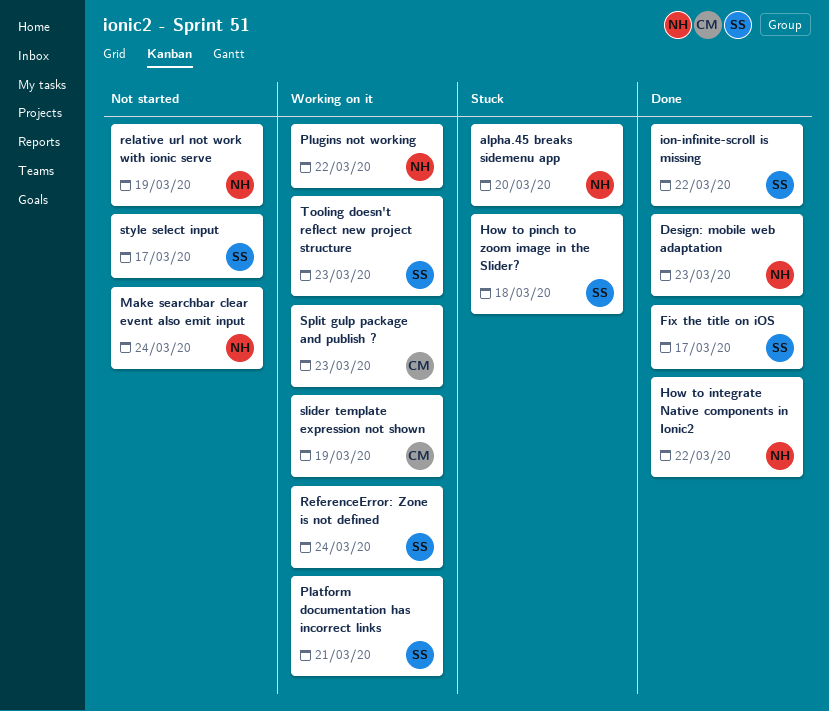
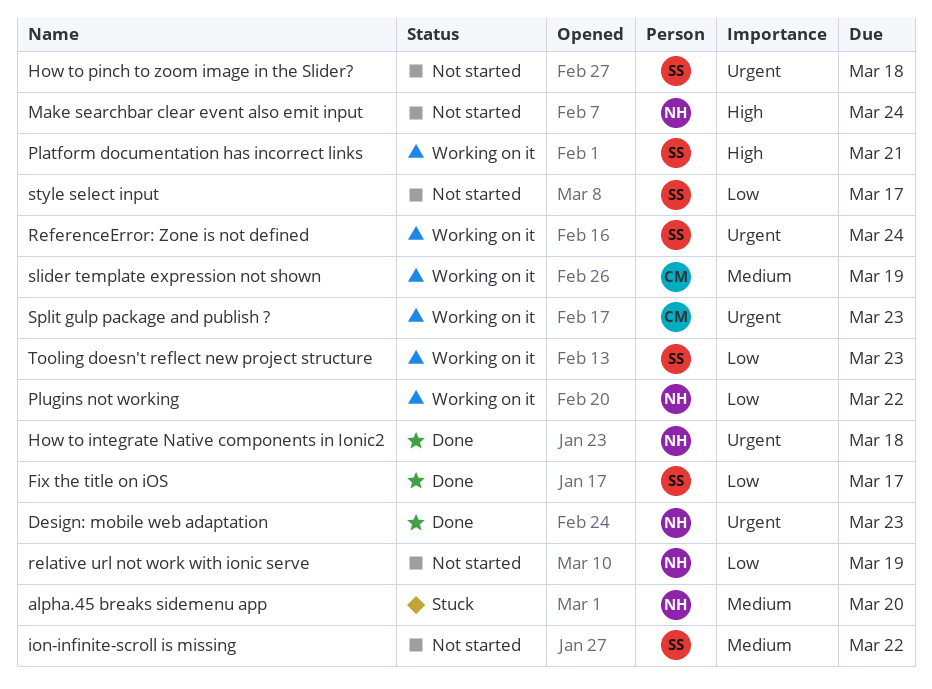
How to integrate Native components in Ionic2, due: Mar 22 -> Mar 18
How to pinch to zoom image in the Slider?, status: Stuck -> Not started
ion-infinite-scroll is missing, status: Done -> Not started

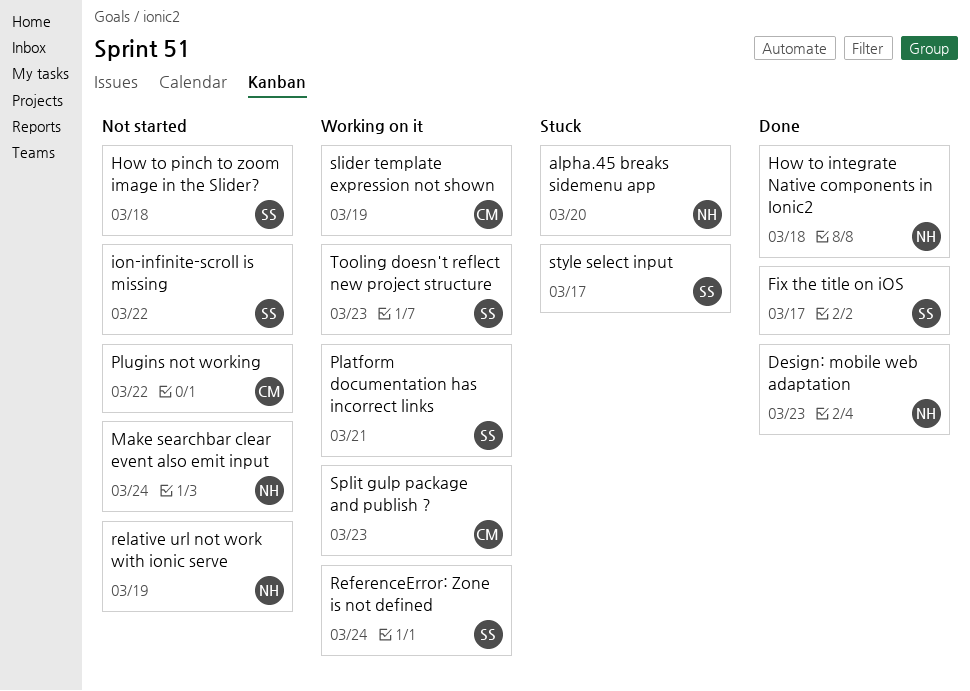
Plugins not working, status: Working on it -> Not started
Plugins not working, owner: NH -> CM
style select input, status: Not started -> Stuck

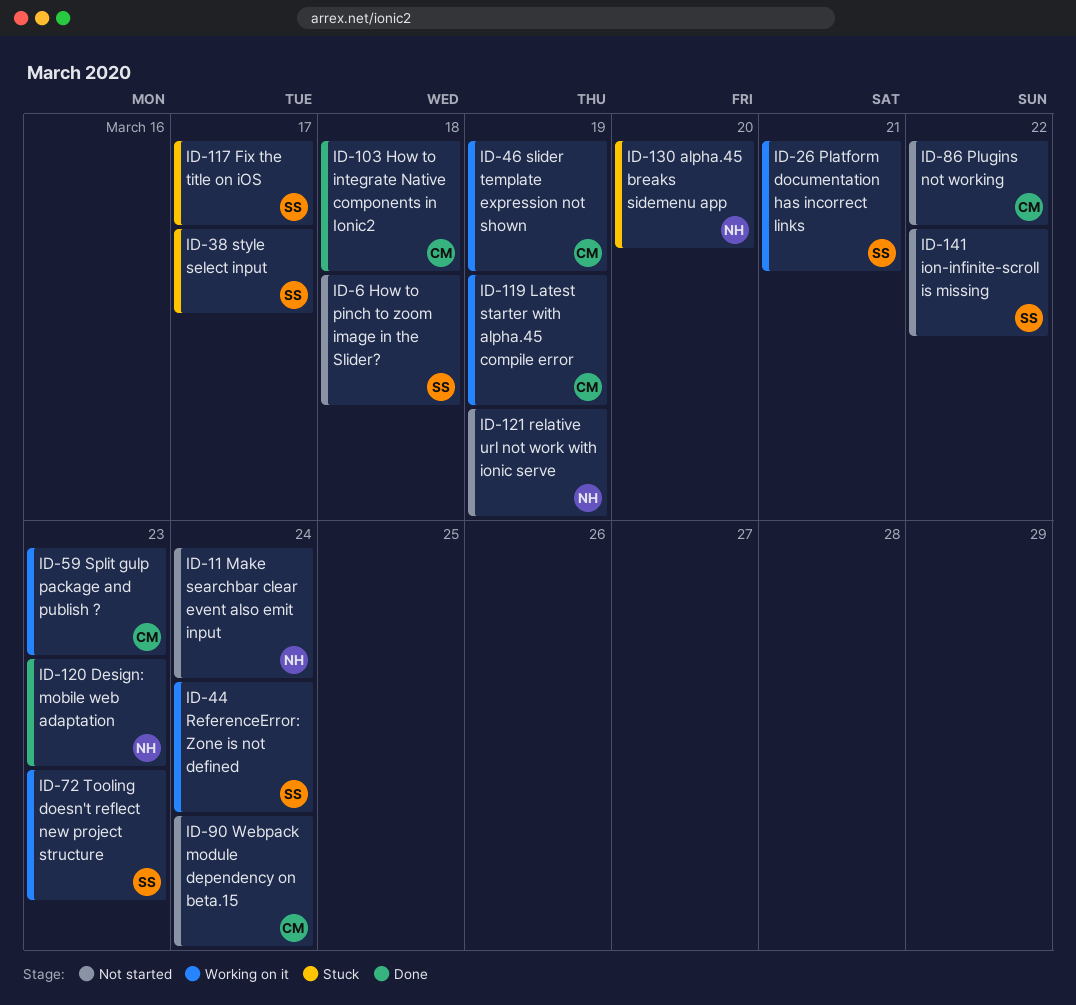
Fix the title on iOS, status: Done -> Stuck
How to integrate Native components in Ionic2, owner: NH -> CM
Latest starter with alpha.45 compile error: none -> present
Webpack module dependency on beta.15: none -> present

